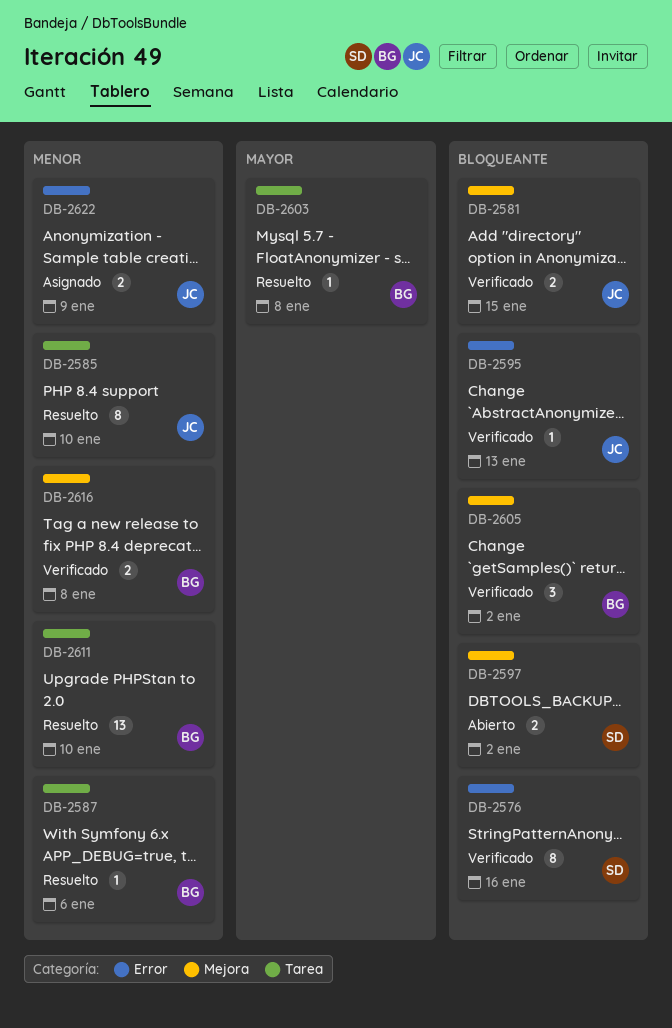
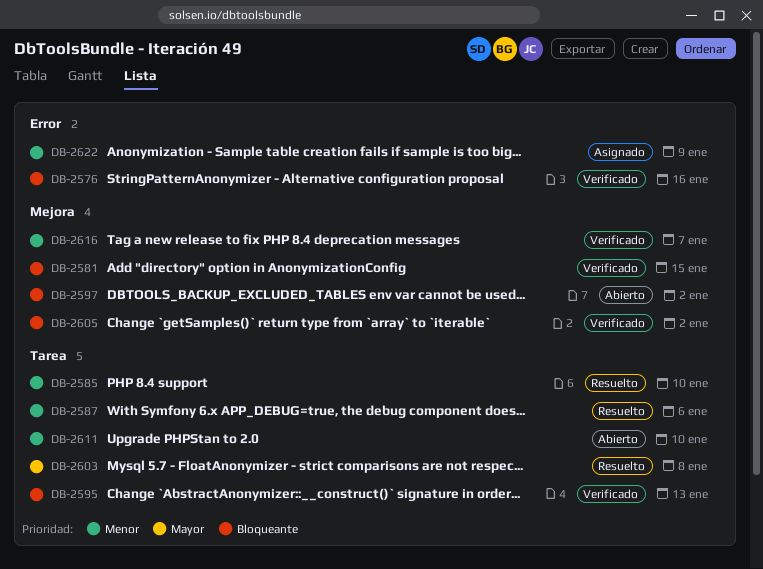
DB-2595, label: Error -> Tarea
DB-2611, status: Resuelto -> Abierto
DB-2616, due: Jan 8 -> Jan 7

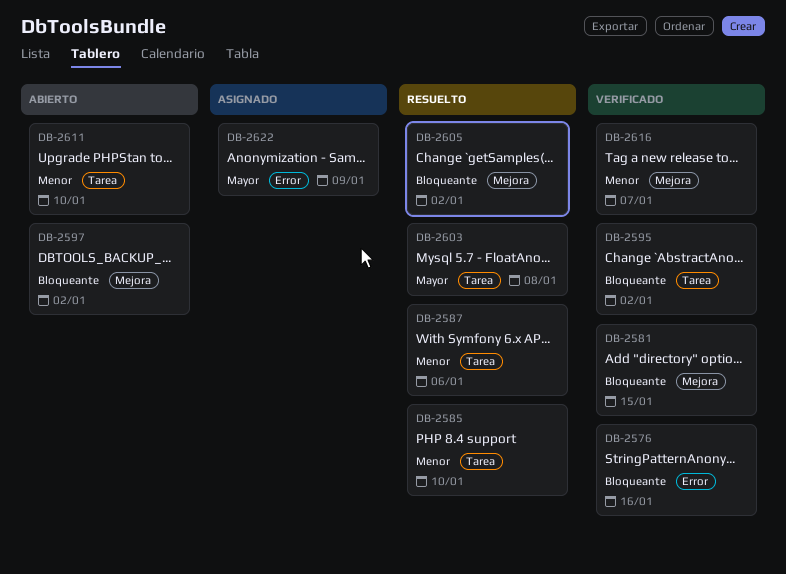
DB-2595, due: Jan 13 -> Jan 2
DB-2605, status: Verificado -> Resuelto
DB-2622, priority: Menor -> Mayor

